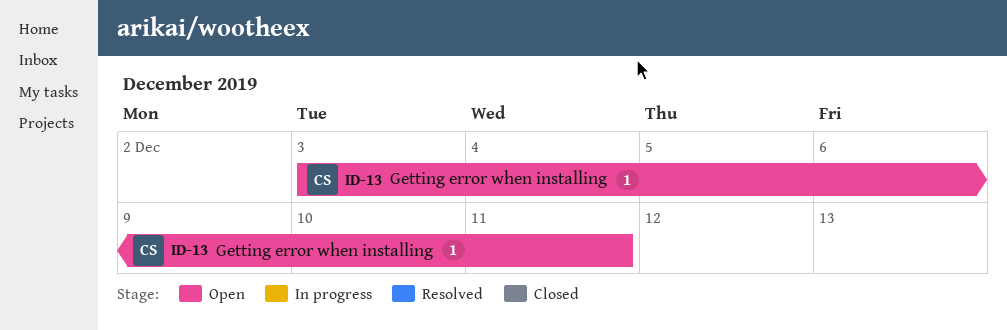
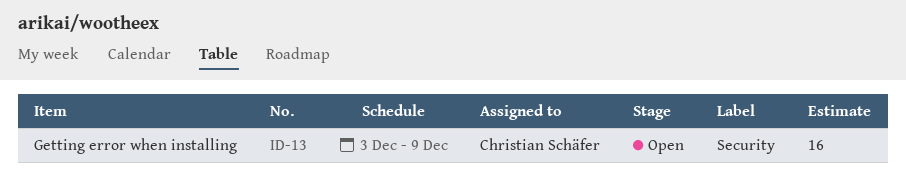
ID-13, estimate: 1 -> 16
ID-13, due: Dec 11 -> Dec 9

